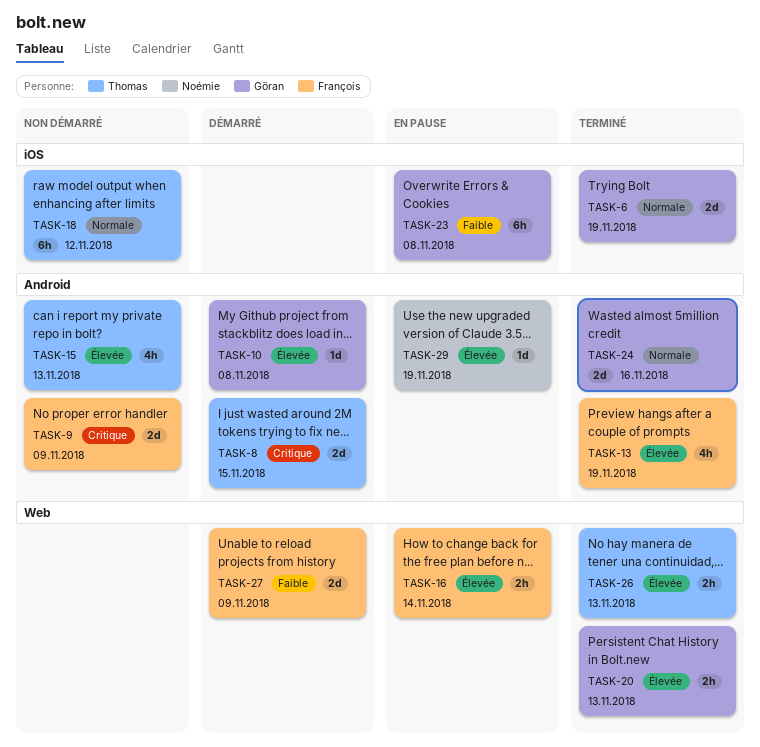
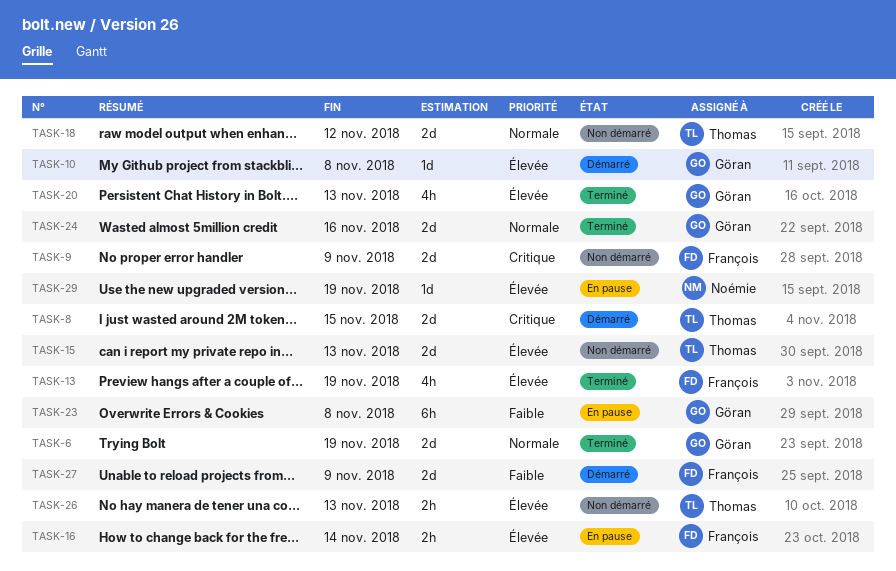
TASK-15, estimate: 4h -> 2d
TASK-18, estimate: 6h -> 2d
TASK-20, estimate: 2h -> 4h
TASK-26, status: Terminé -> Non démarré

